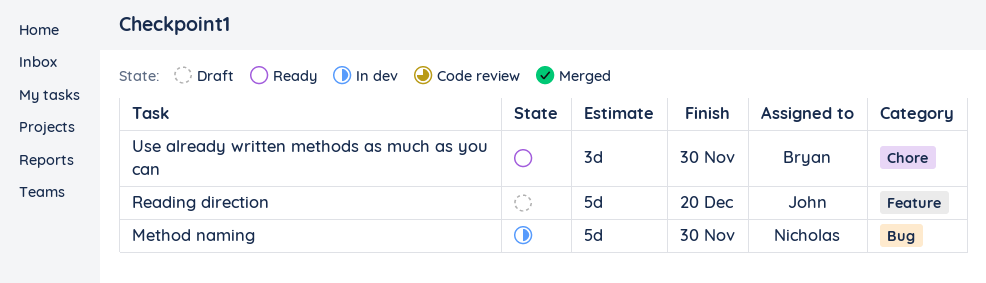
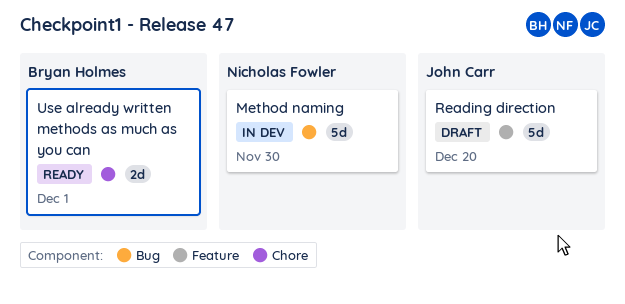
Use already written methods as much as you can, estimate: 3d -> 2d
Use already written methods as much as you can, due: Nov 30 -> Dec 1

